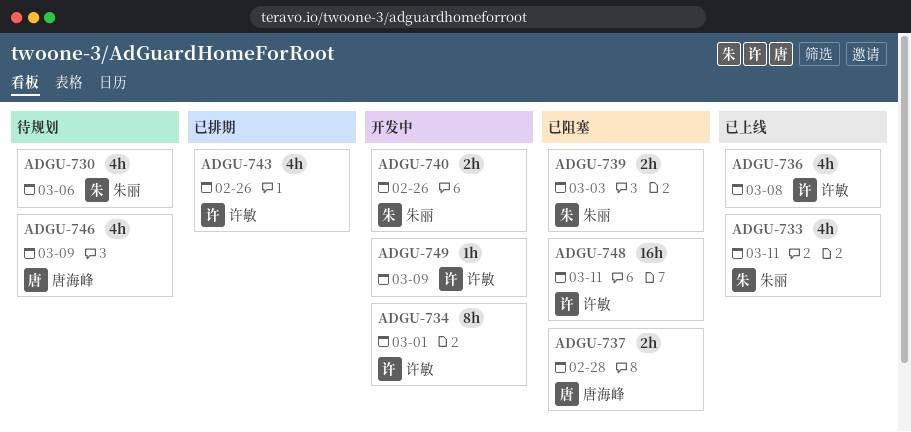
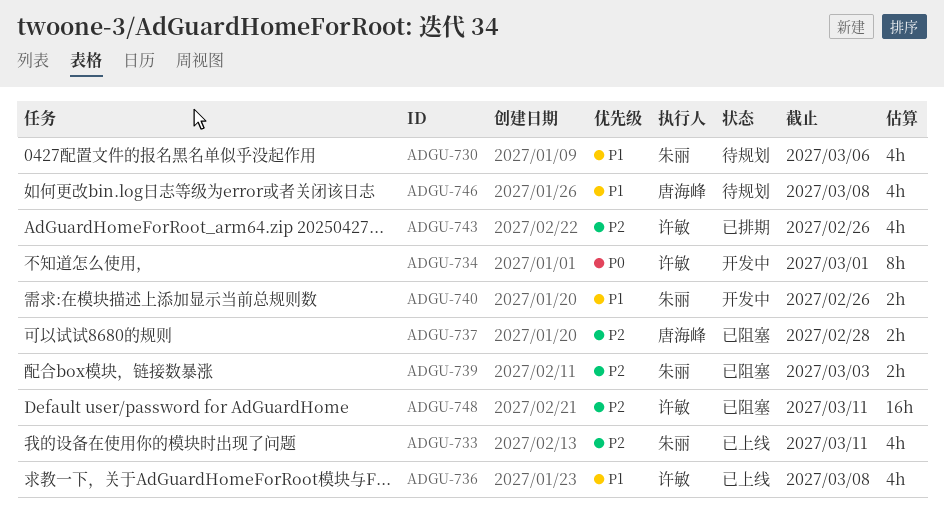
ADGU-746, due: Mar 9 -> Mar 8
ADGU-749: present -> none

